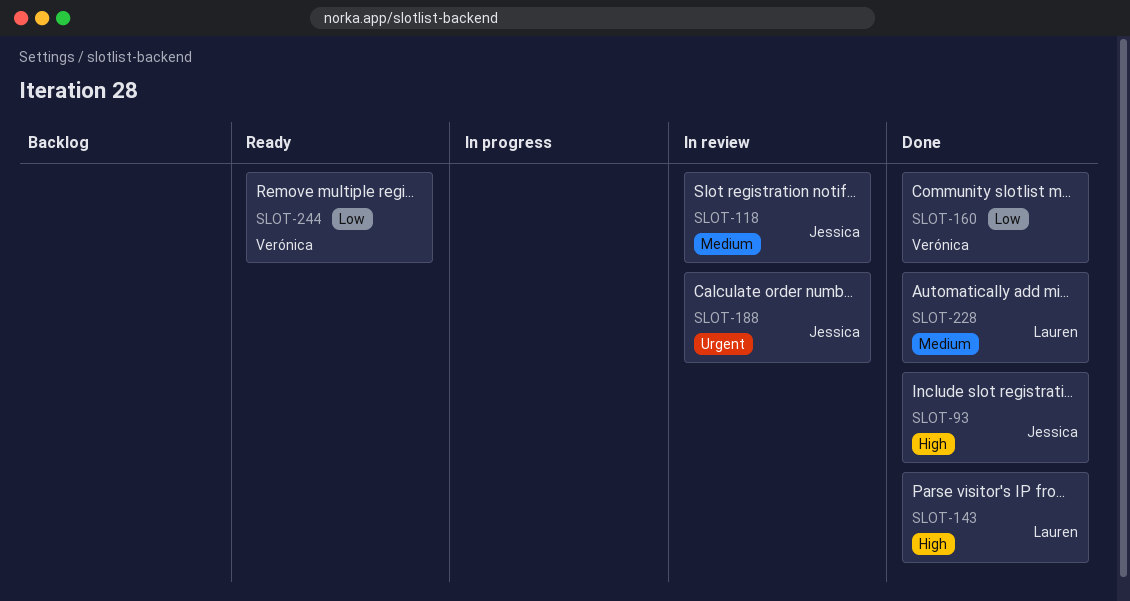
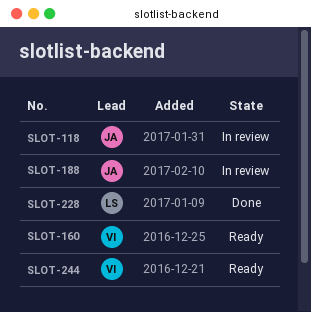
SLOT-93: present -> none
SLOT-143: present -> none
SLOT-160, status: Done -> Ready

